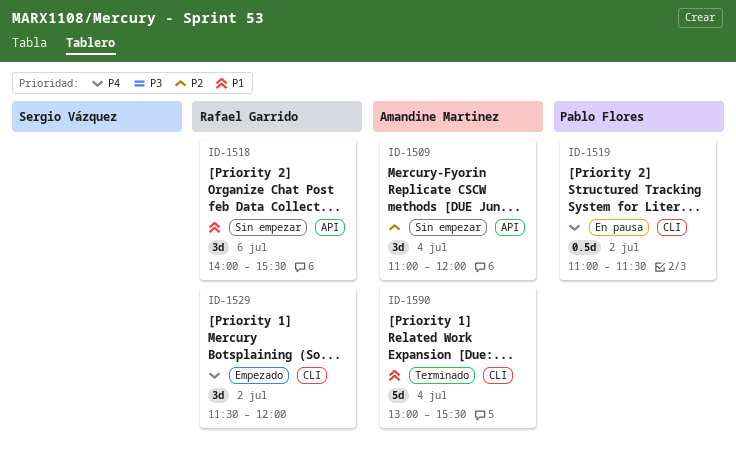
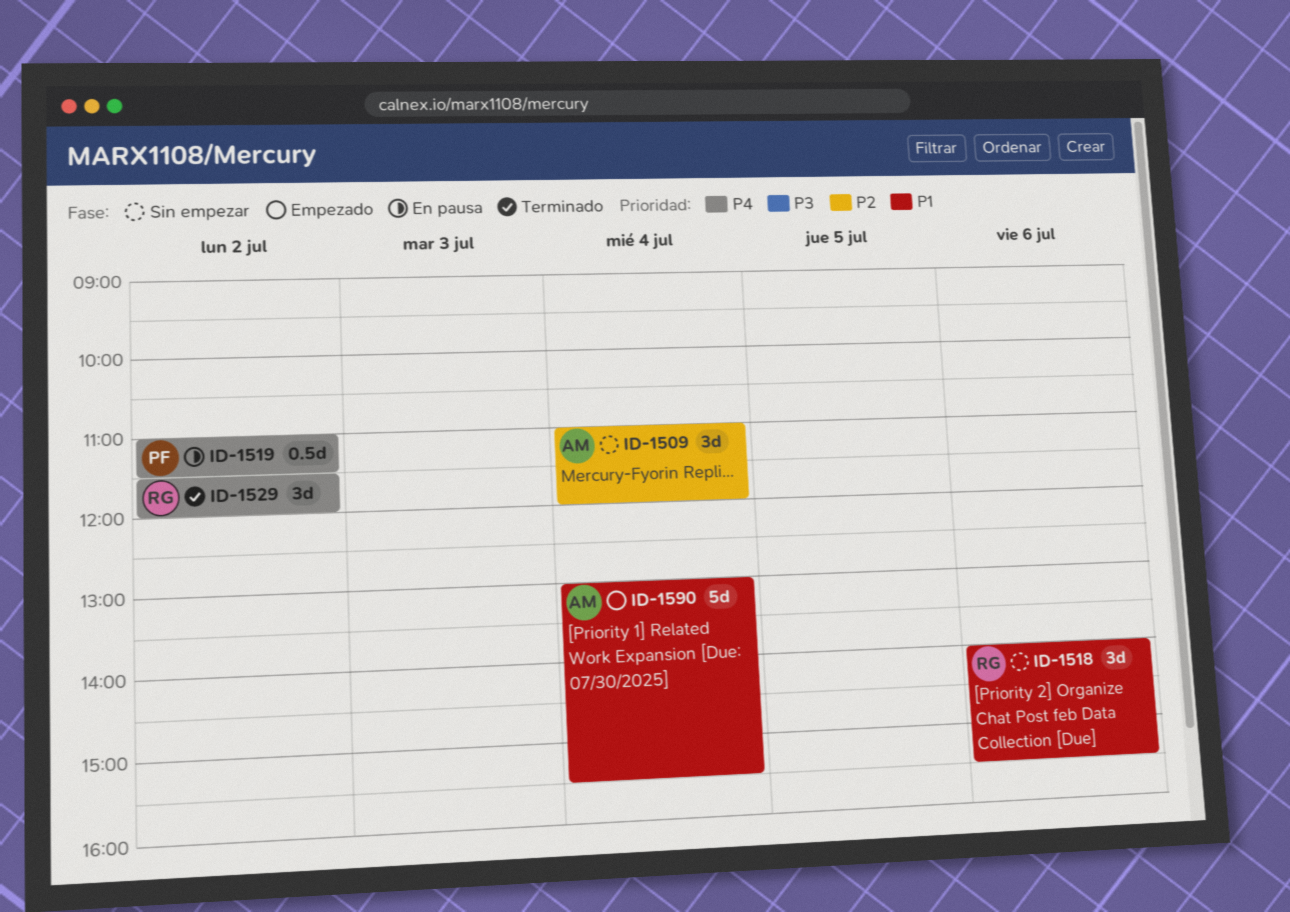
ID-1529, status: Empezado -> Terminado
ID-1590, status: Terminado -> Empezado

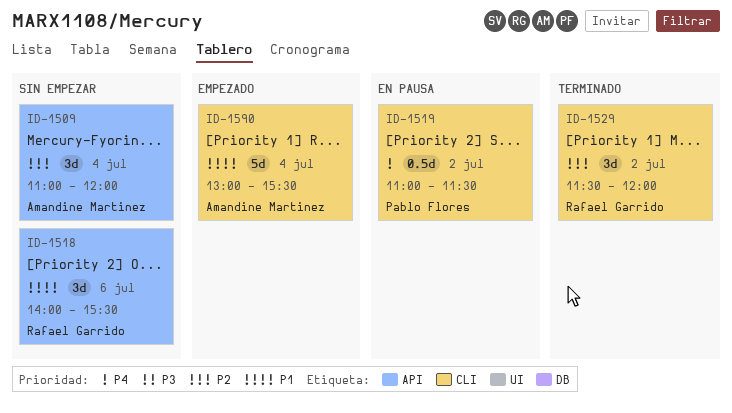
ID-1529, priority: P4 -> P2

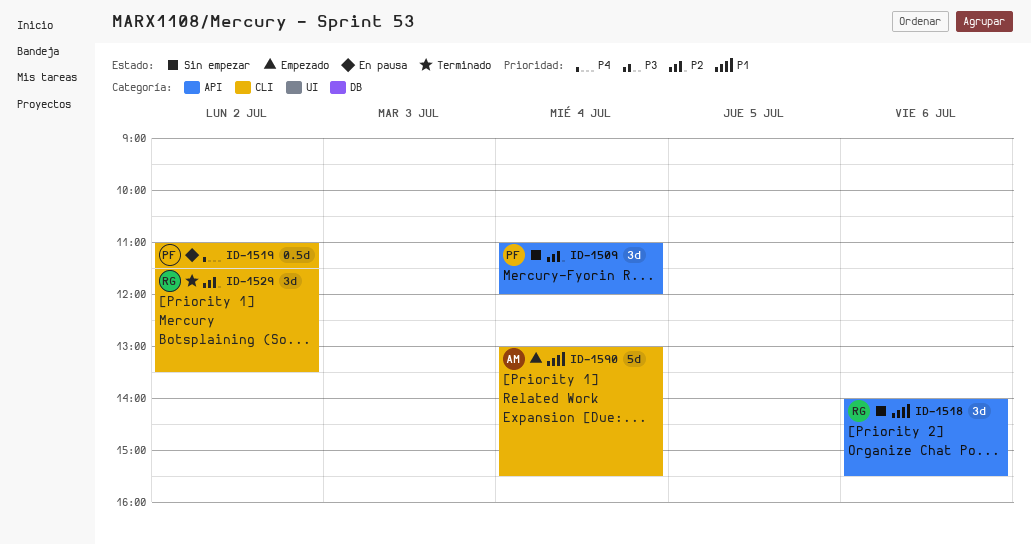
ID-1509, owner: Amandine Martinez -> Pablo Flores
ID-1529, ends: 12:00 -> 13:30

